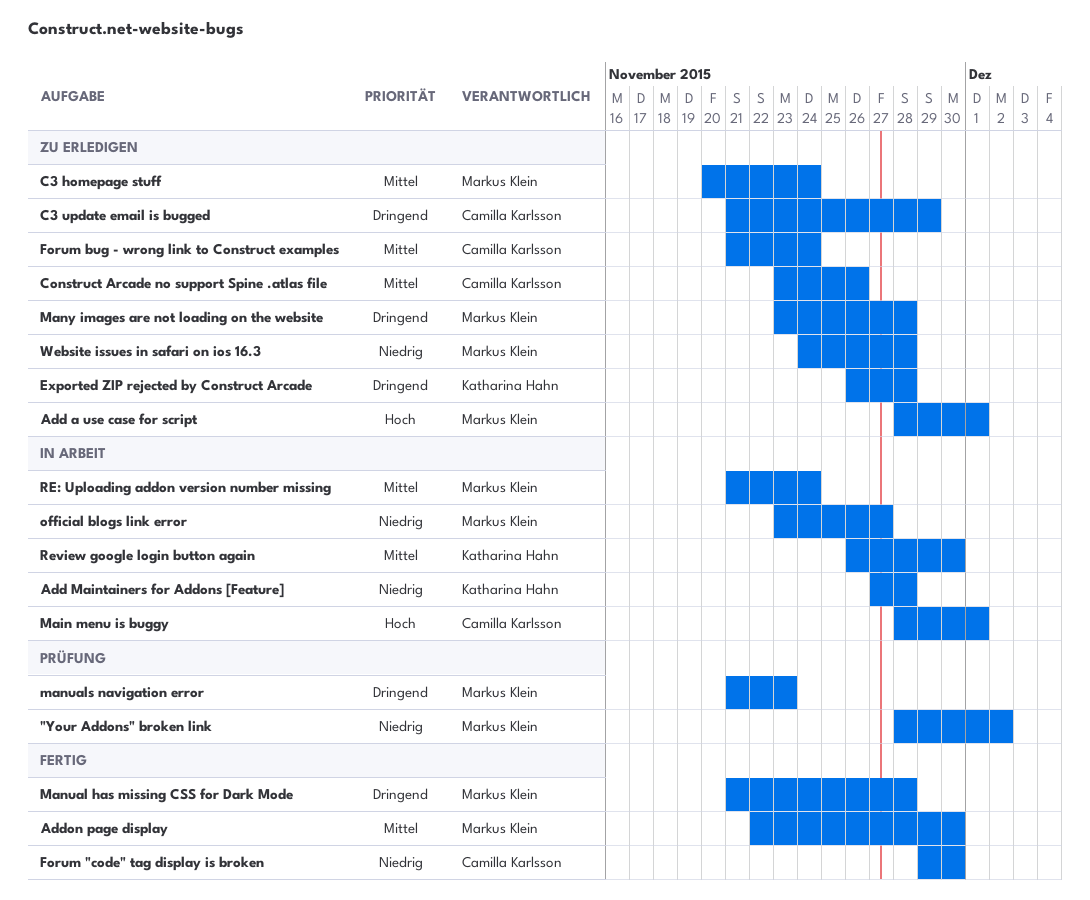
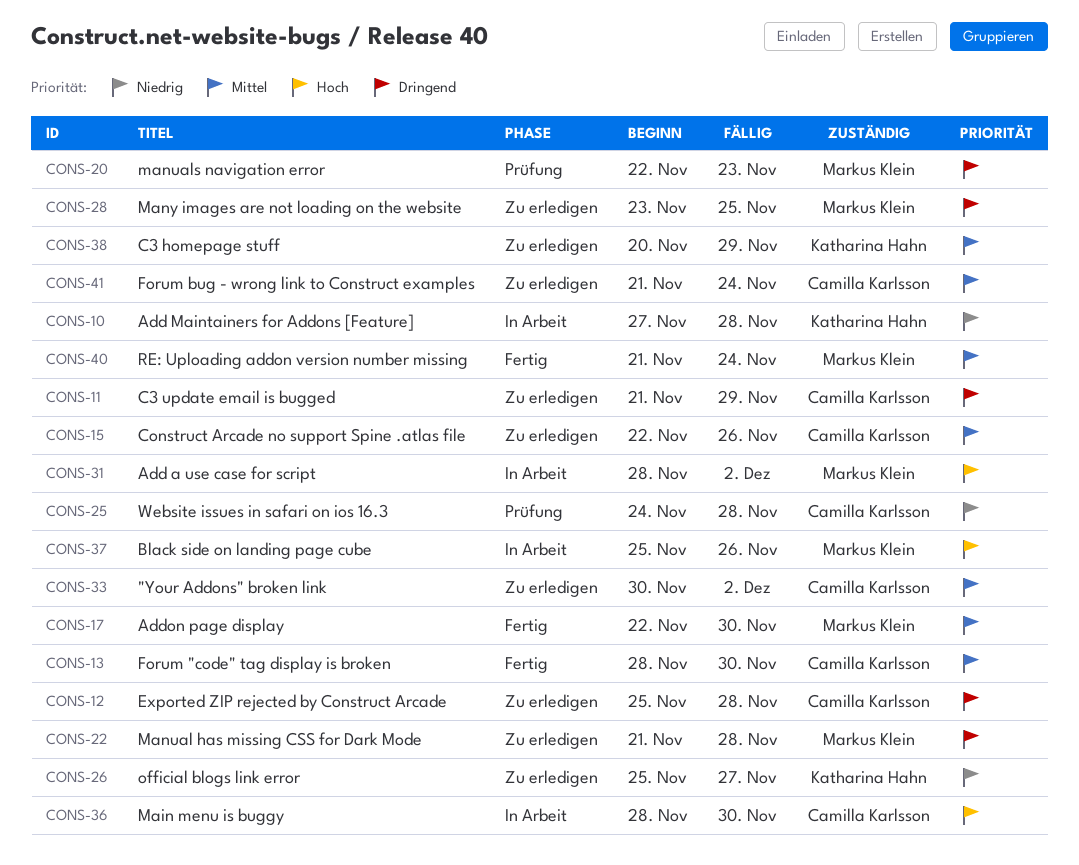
"Your Addons" broken link, status: Prüfung -> Zu erledigen
"Your Addons" broken link, owner: Markus Klein -> Camilla Karlsson
"Your Addons" broken link, priority: Niedrig -> Mittel
"Your Addons" broken link, start: Nov 28 -> Nov 30
Add a use case for script, status: Zu erledigen -> In Arbeit
Add a use case for script, due: Dec 1 -> Dec 2
Black side on landing page cube: none -> present
C3 homepage stuff, owner: Markus Klein -> Katharina Hahn
C3 homepage stuff, due: Nov 24 -> Nov 29
Construct Arcade no support Spine .atlas file, start: Nov 23 -> Nov 22
Exported ZIP rejected by Construct Arcade, owner: Katharina Hahn -> Camilla Karlsson
Exported ZIP rejected by Construct Arcade, start: Nov 26 -> Nov 25
Forum "code" tag display is broken, priority: Niedrig -> Mittel
Forum "code" tag display is broken, start: Nov 29 -> Nov 28
Main menu is buggy, due: Dec 1 -> Nov 30
Manual has missing CSS for Dark Mode, status: Fertig -> Zu erledigen
manuals navigation error, start: Nov 21 -> Nov 22
Many images are not loading on the website, due: Nov 28 -> Nov 25
official blogs link error, status: In Arbeit -> Zu erledigen
official blogs link error, owner: Markus Klein -> Katharina Hahn
official blogs link error, start: Nov 23 -> Nov 25
RE: Uploading addon version number missing, status: In Arbeit -> Fertig
Review google login button again: present -> none
Website issues in safari on ios 16.3, status: Zu erledigen -> Prüfung
Website issues in safari on ios 16.3, owner: Markus Klein -> Camilla Karlsson

